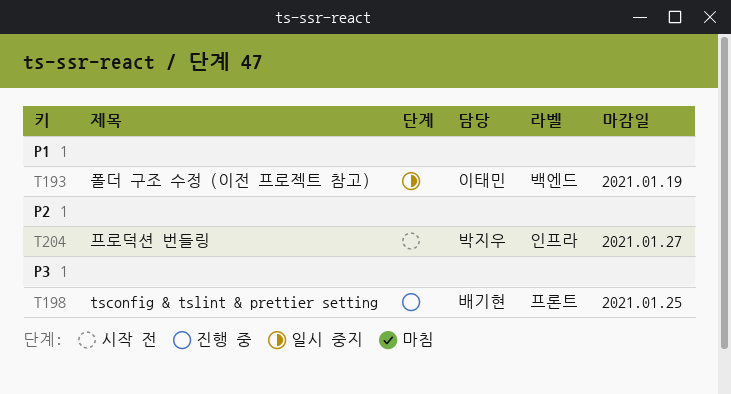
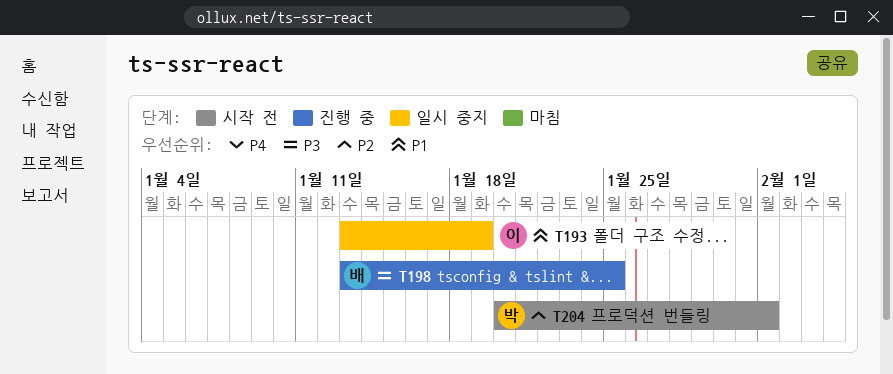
T204, due: Jan 27 -> Feb 1

